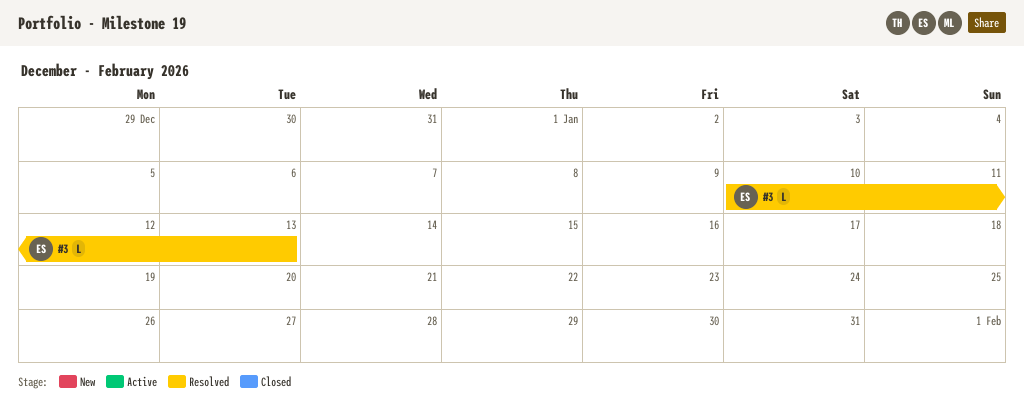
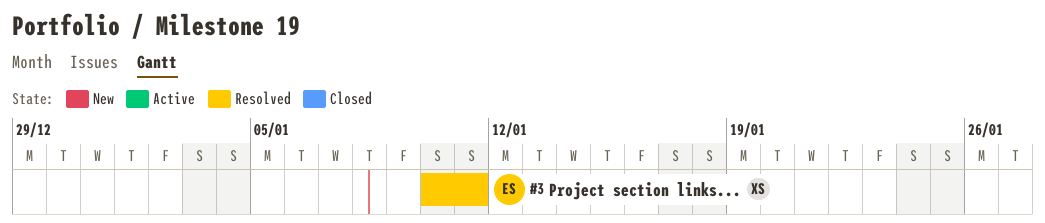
#3, estimate: L -> XS
#3, due: Jan 13 -> Jan 11

